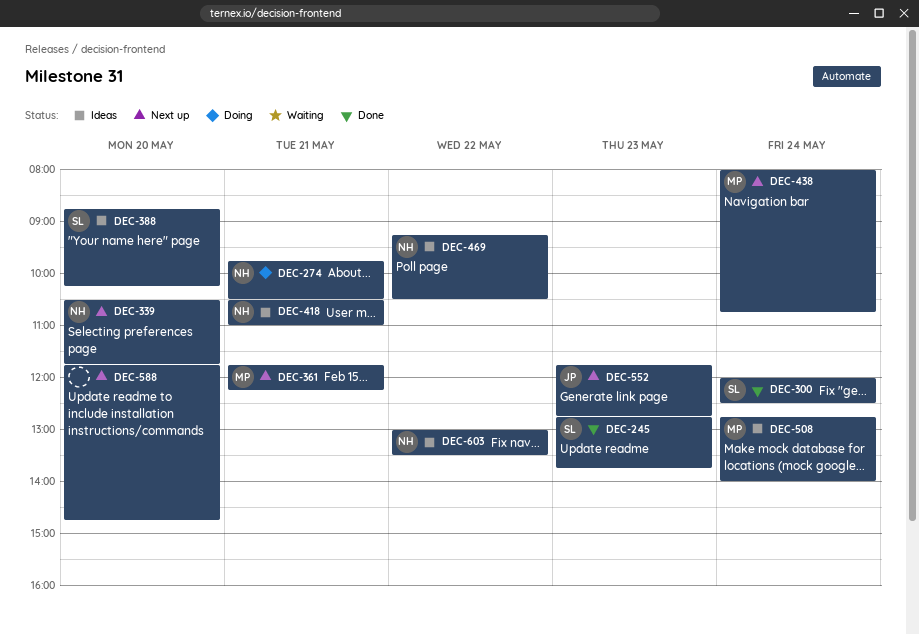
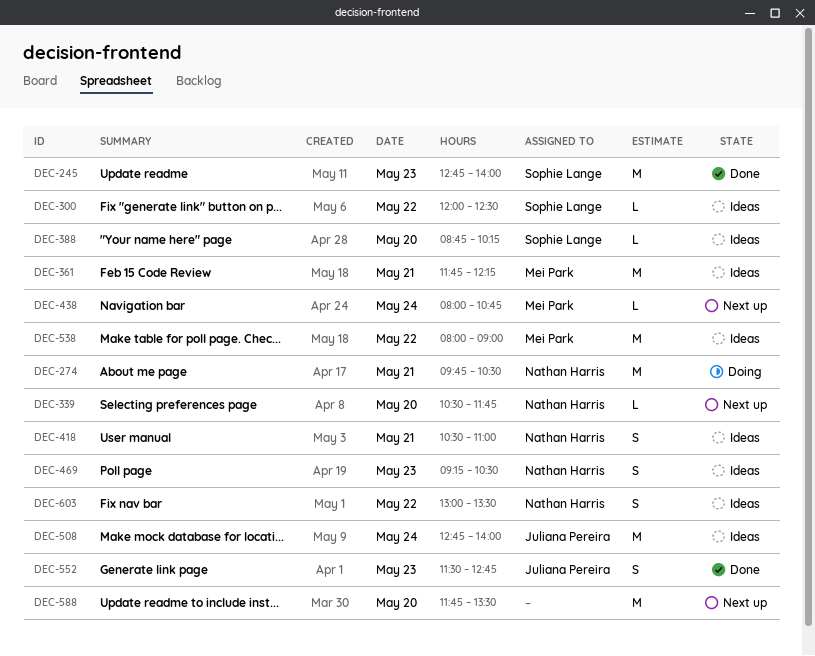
DEC-245, ends: 13:45 -> 14:00
DEC-300, status: Done -> Ideas
DEC-300, day: May 24 -> May 22
DEC-361, status: Next up -> Ideas
DEC-469, day: May 22 -> May 23
DEC-508, owner: Mei Park -> Juliana Pereira
DEC-538: none -> present
DEC-552, status: Next up -> Done
DEC-552, begins: 11:45 -> 11:30
DEC-588, ends: 14:45 -> 13:30

